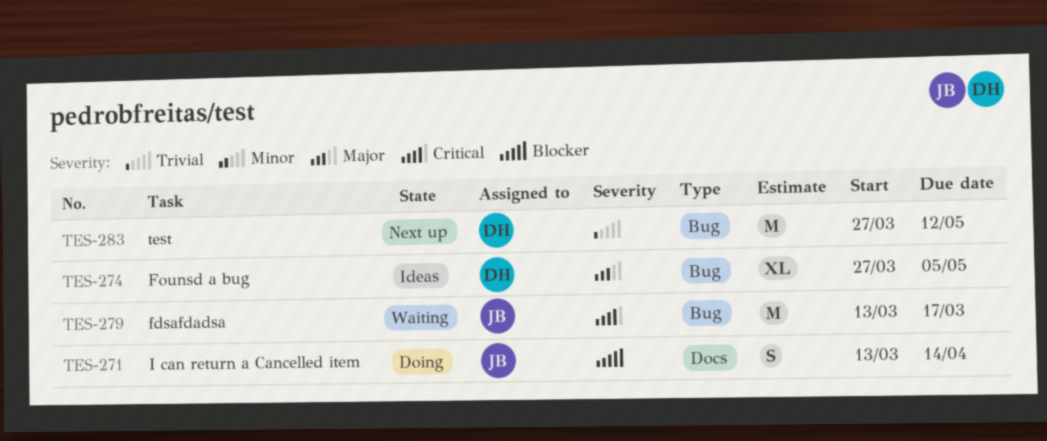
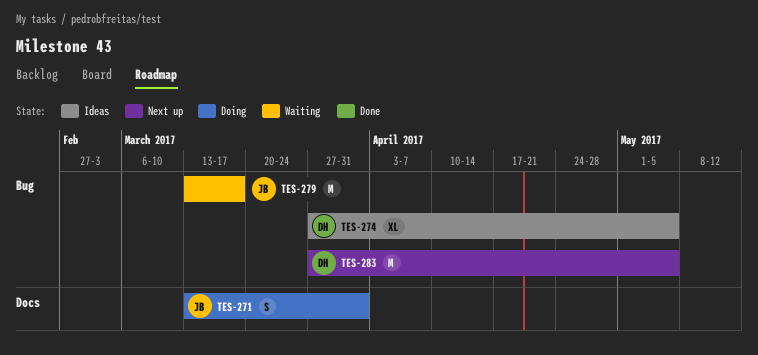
TES-271, due: Apr 14 -> Mar 31
TES-283, due: May 12 -> May 5

